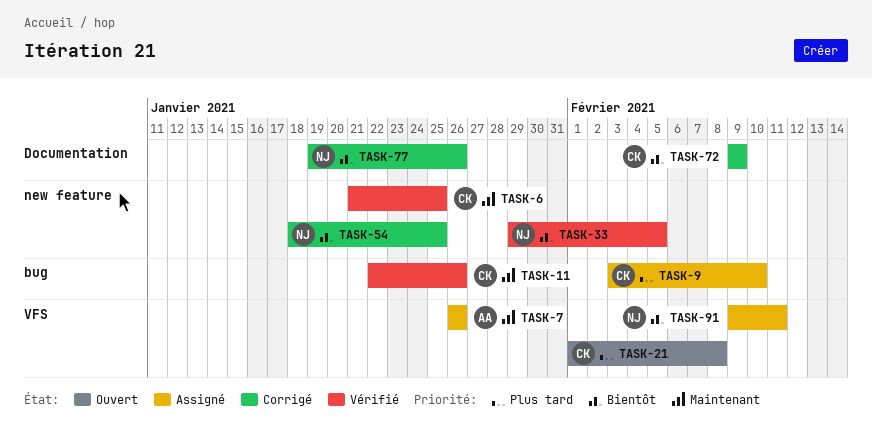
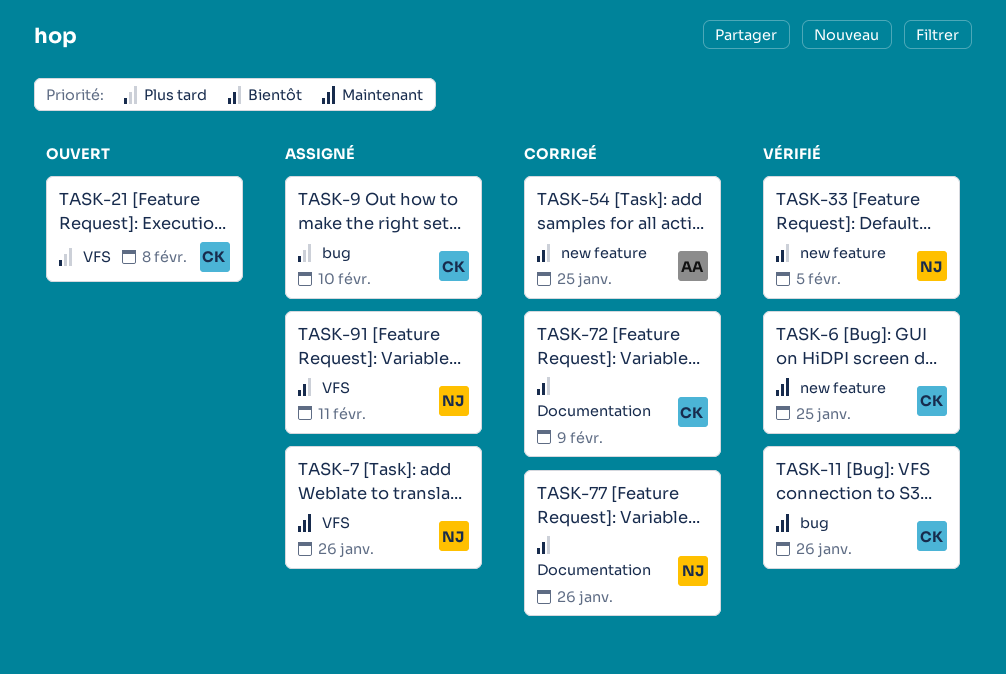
TASK-7, owner: AA -> NJ
TASK-54, owner: NJ -> AA

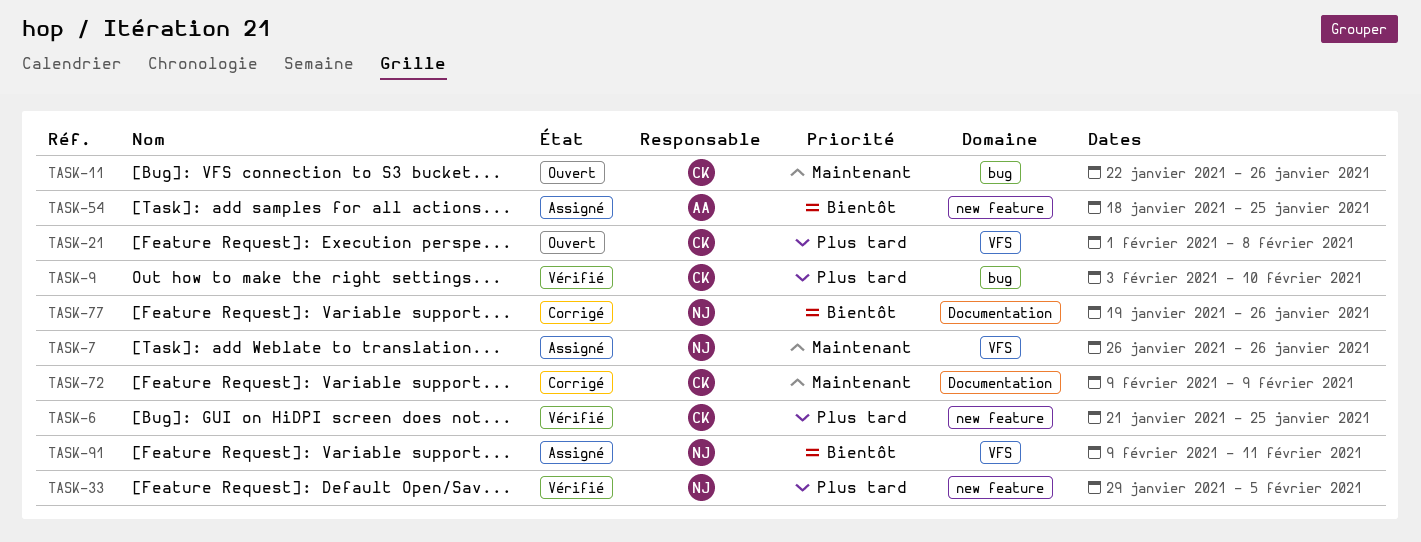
TASK-6, priority: Maintenant -> Plus tard
TASK-9, status: Assigné -> Vérifié
TASK-11, status: Vérifié -> Ouvert
TASK-33, priority: Bientôt -> Plus tard
TASK-54, status: Corrigé -> Assigné
TASK-72, priority: Bientôt -> Maintenant

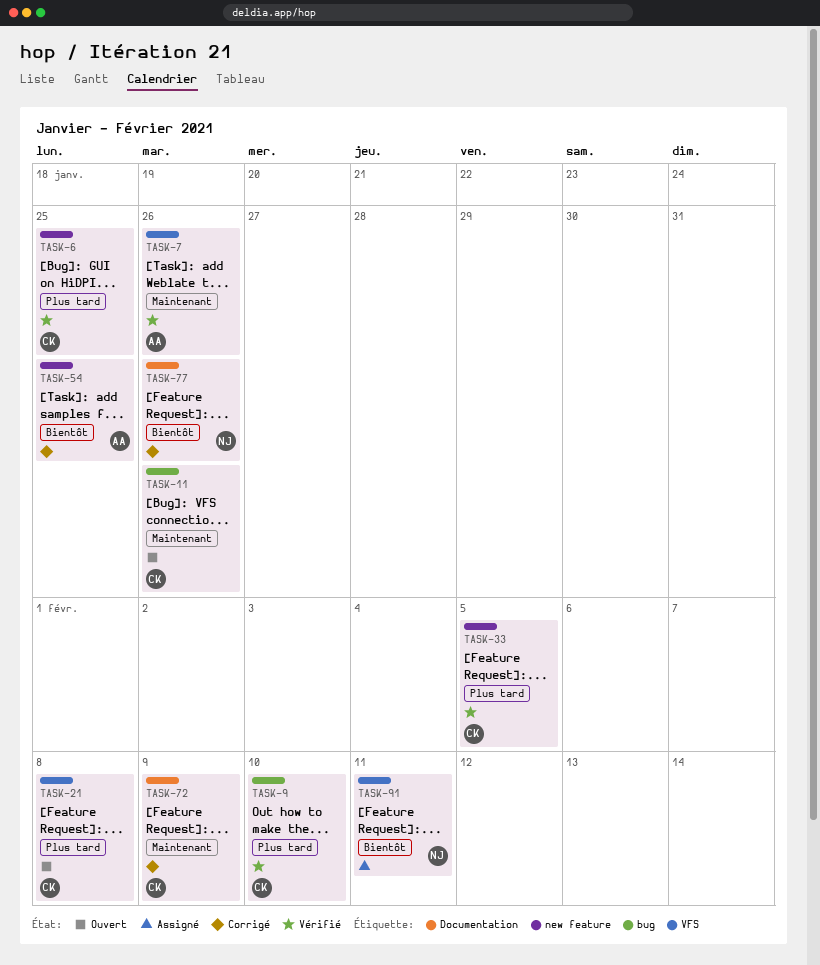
TASK-7, status: Assigné -> Vérifié
TASK-7, owner: NJ -> AA
TASK-33, owner: NJ -> CK
TASK-54, status: Assigné -> Corrigé

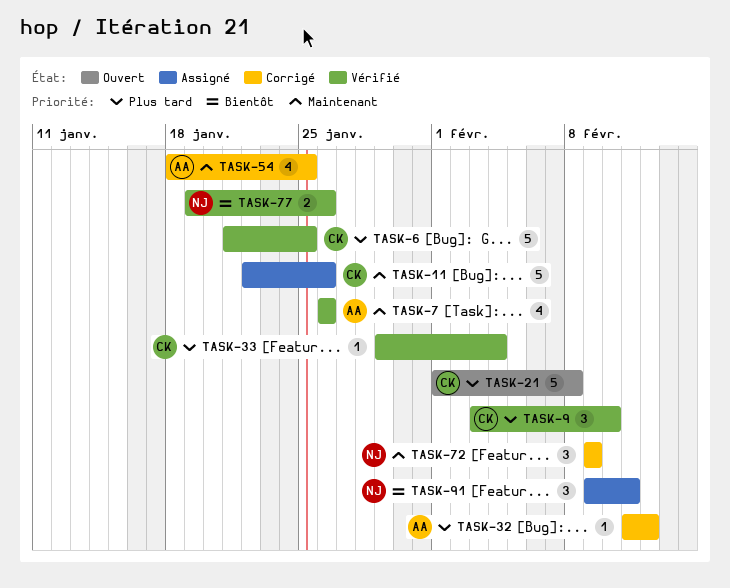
TASK-11, status: Ouvert -> Assigné
TASK-32: none -> present
TASK-33, due: Feb 5 -> Feb 4
TASK-54, priority: Bientôt -> Maintenant
TASK-72, owner: CK -> NJ
TASK-77, status: Corrigé -> Vérifié

